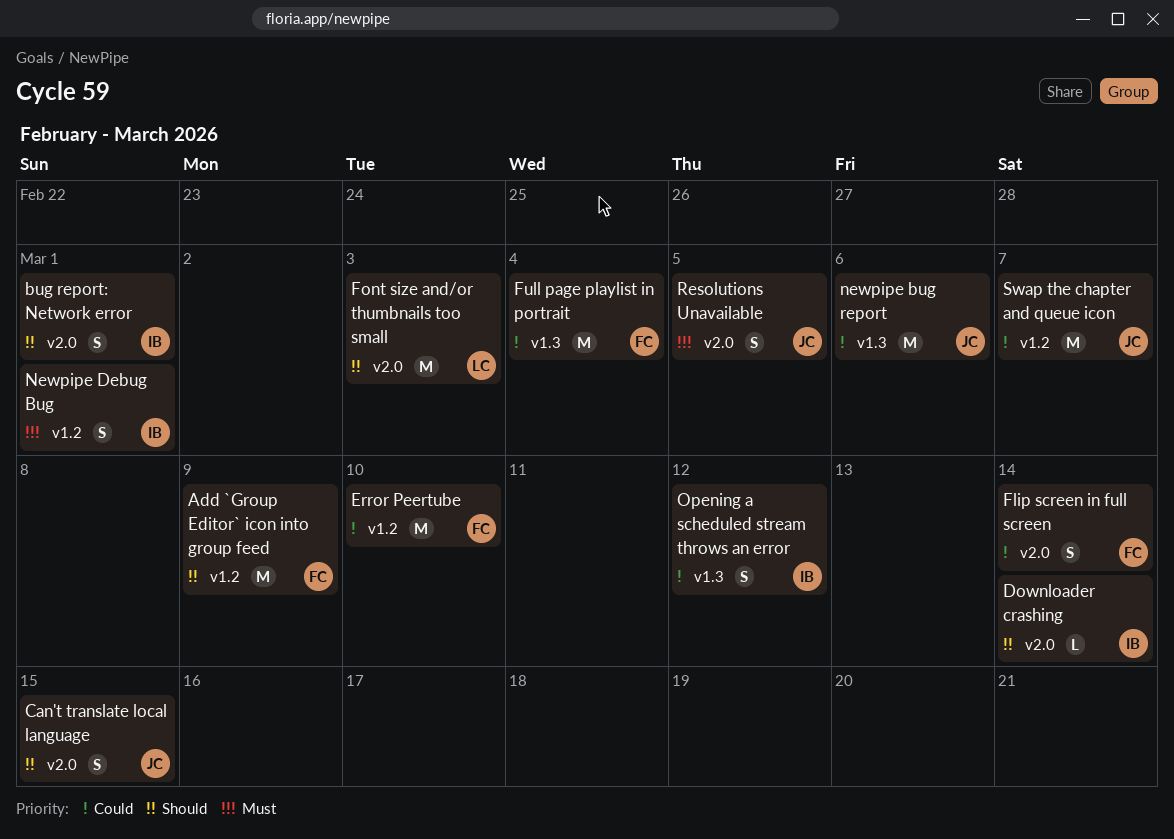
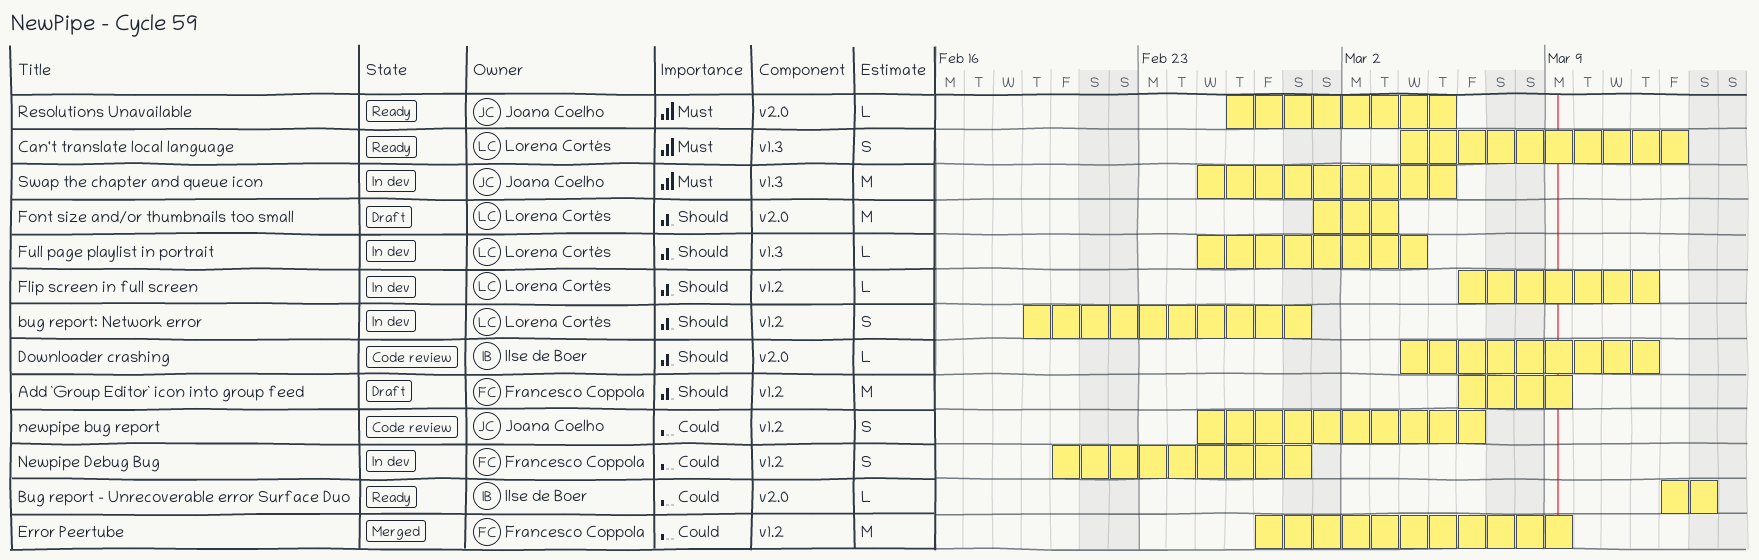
Bug report - Unrecoverable error Surface Duo: none -> present
bug report: Network error, owner: Ilse de Boer -> Lorena Cortés
bug report: Network error, label: v2.0 -> v1.2
bug report: Network error, due: Mar 1 -> Feb 28
Can't translate local language, owner: Joana Coelho -> Lorena Cortés
Can't translate local language, priority: Should -> Must
Can't translate local language, label: v2.0 -> v1.3
Can't translate local language, due: Mar 15 -> Mar 13
Downloader crashing, due: Mar 14 -> Mar 12
Error Peertube, due: Mar 10 -> Mar 9
Flip screen in full screen, owner: Francesco Coppola -> Lorena Cortés
Flip screen in full screen, priority: Could -> Should
Flip screen in full screen, label: v2.0 -> v1.2
Flip screen in full screen, estimate: S -> L
Flip screen in full screen, due: Mar 14 -> Mar 12
Full page playlist in portrait, owner: Francesco Coppola -> Lorena Cortés
Full page playlist in portrait, priority: Could -> Should
Full page playlist in portrait, estimate: M -> L
newpipe bug report, label: v1.3 -> v1.2
newpipe bug report, estimate: M -> S
Newpipe Debug Bug, owner: Ilse de Boer -> Francesco Coppola
Newpipe Debug Bug, priority: Must -> Could
Newpipe Debug Bug, due: Mar 1 -> Feb 28
Opening a scheduled stream throws an error: present -> none
Resolutions Unavailable, estimate: S -> L
Swap the chapter and queue icon, priority: Could -> Must
Swap the chapter and queue icon, label: v1.2 -> v1.3
Swap the chapter and queue icon, due: Mar 7 -> Mar 5

